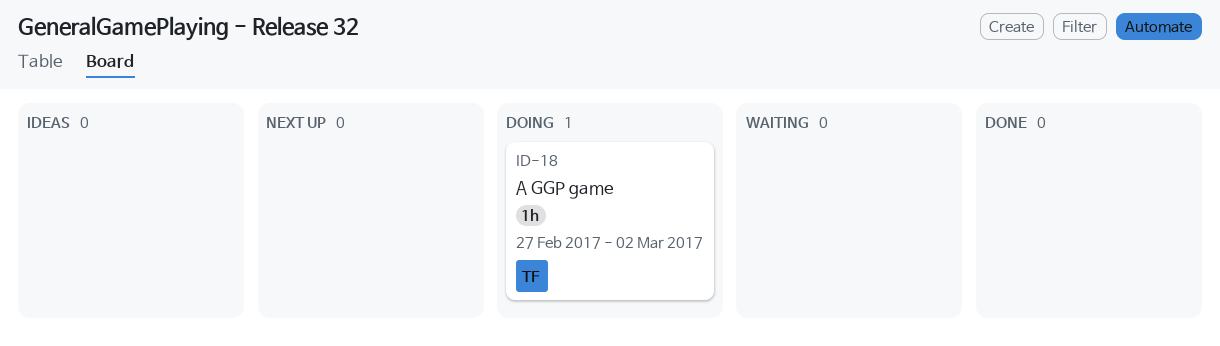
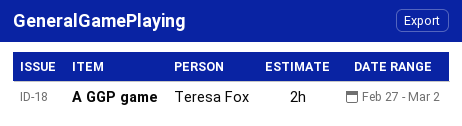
ID-18, estimate: 1h -> 2h

